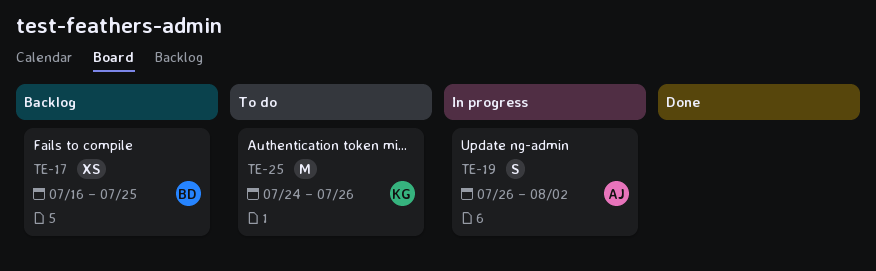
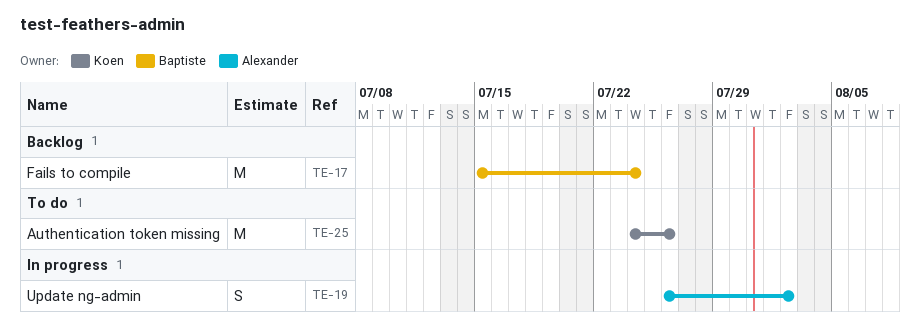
TE-17, estimate: XS -> M
TE-17, start: Jul 16 -> Jul 15
TE-17, due: Jul 25 -> Jul 24

